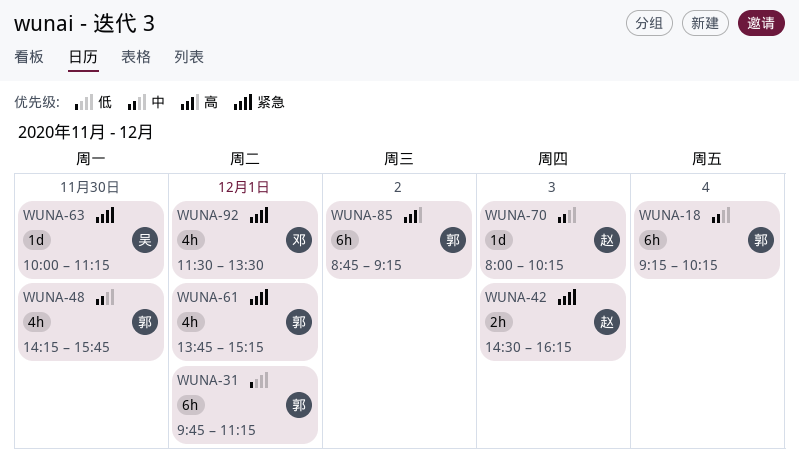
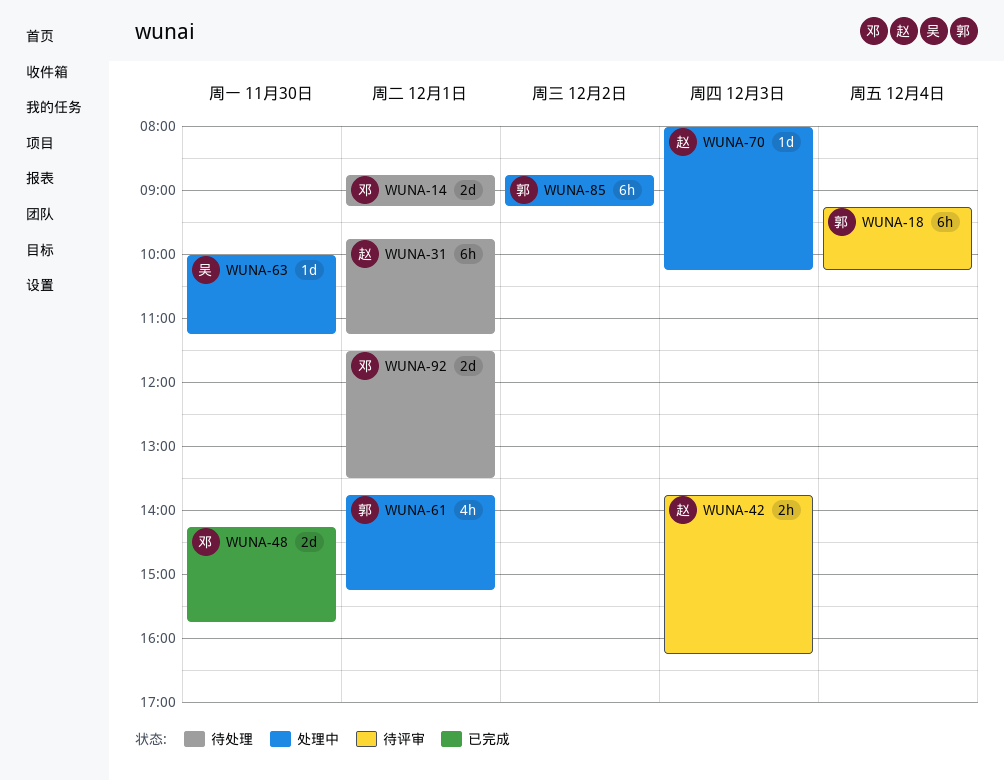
WUNA-14: none -> present
WUNA-31, owner: 郭 -> 赵
WUNA-42, begins: 14:30 -> 13:45
WUNA-48, owner: 郭 -> 邓
WUNA-48, estimate: 4h -> 2d
WUNA-92, estimate: 4h -> 2d

